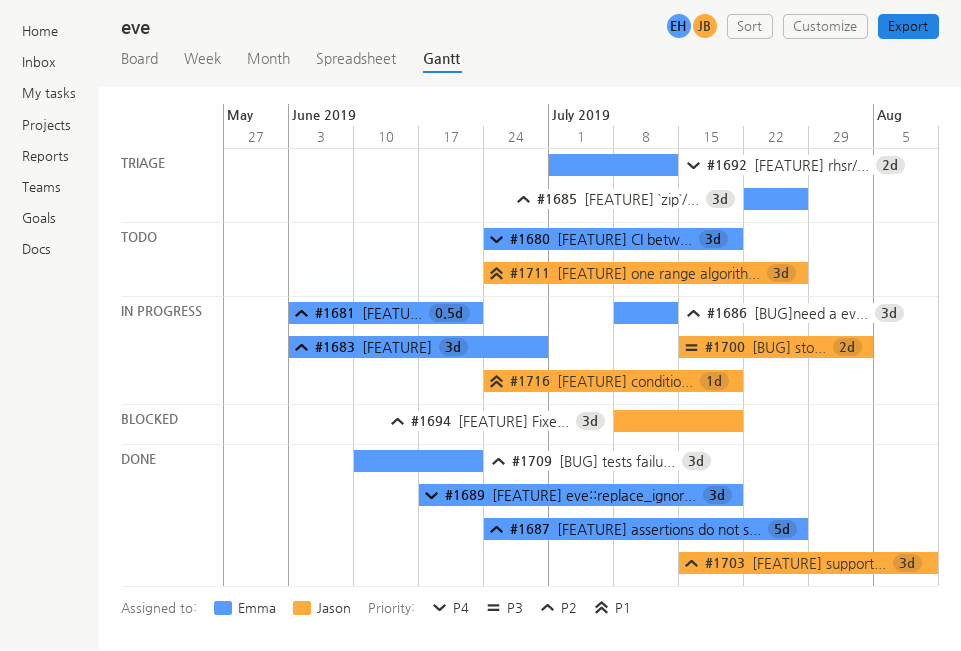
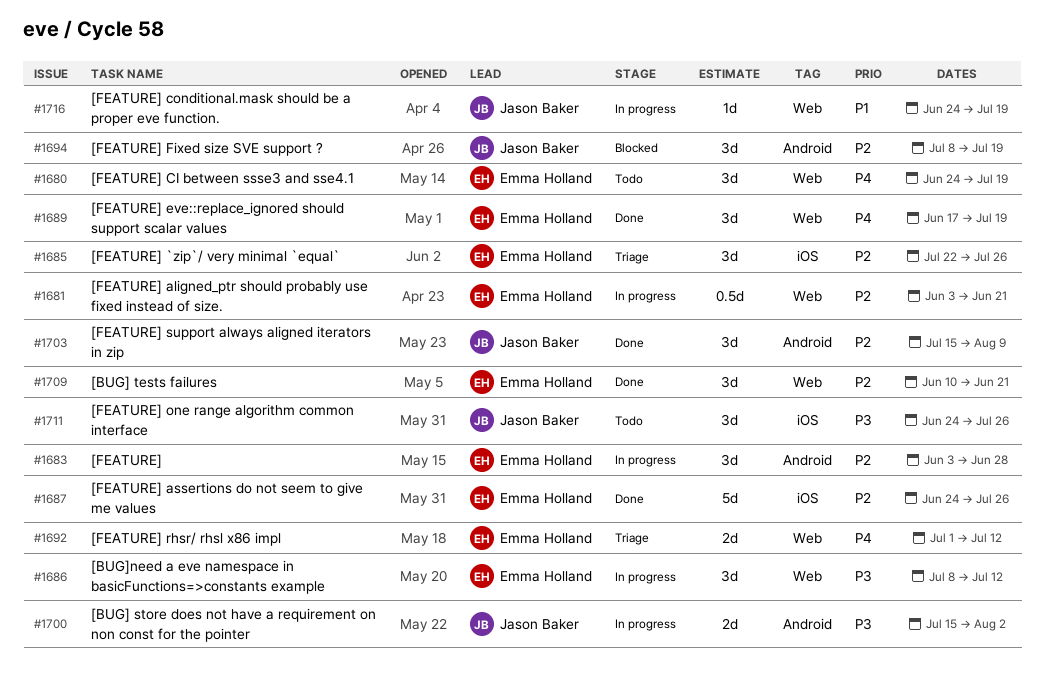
#1686, priority: P2 -> P3
#1711, priority: P1 -> P3

